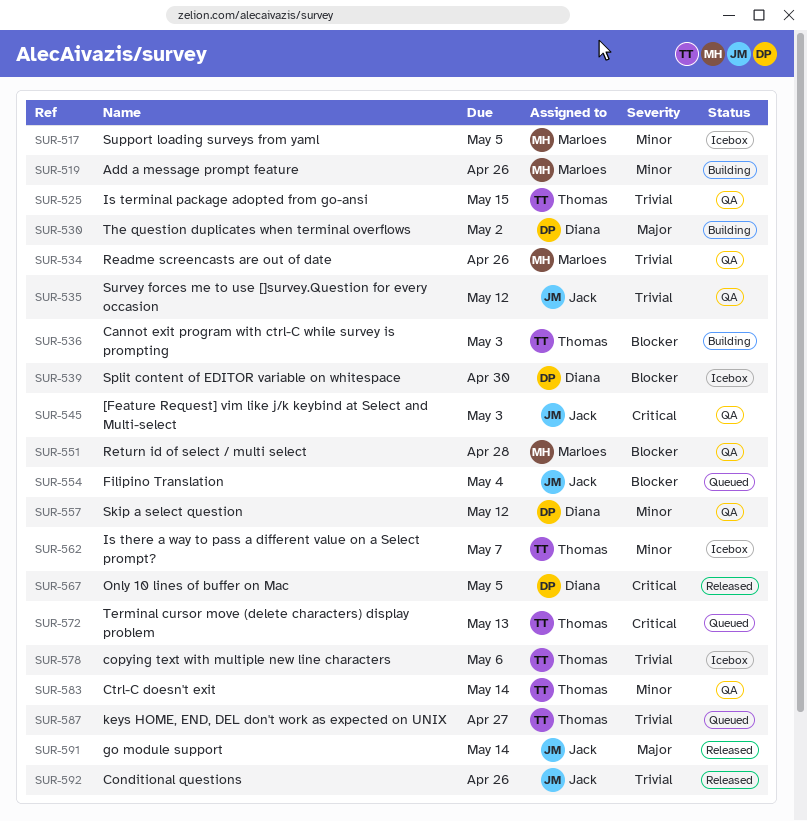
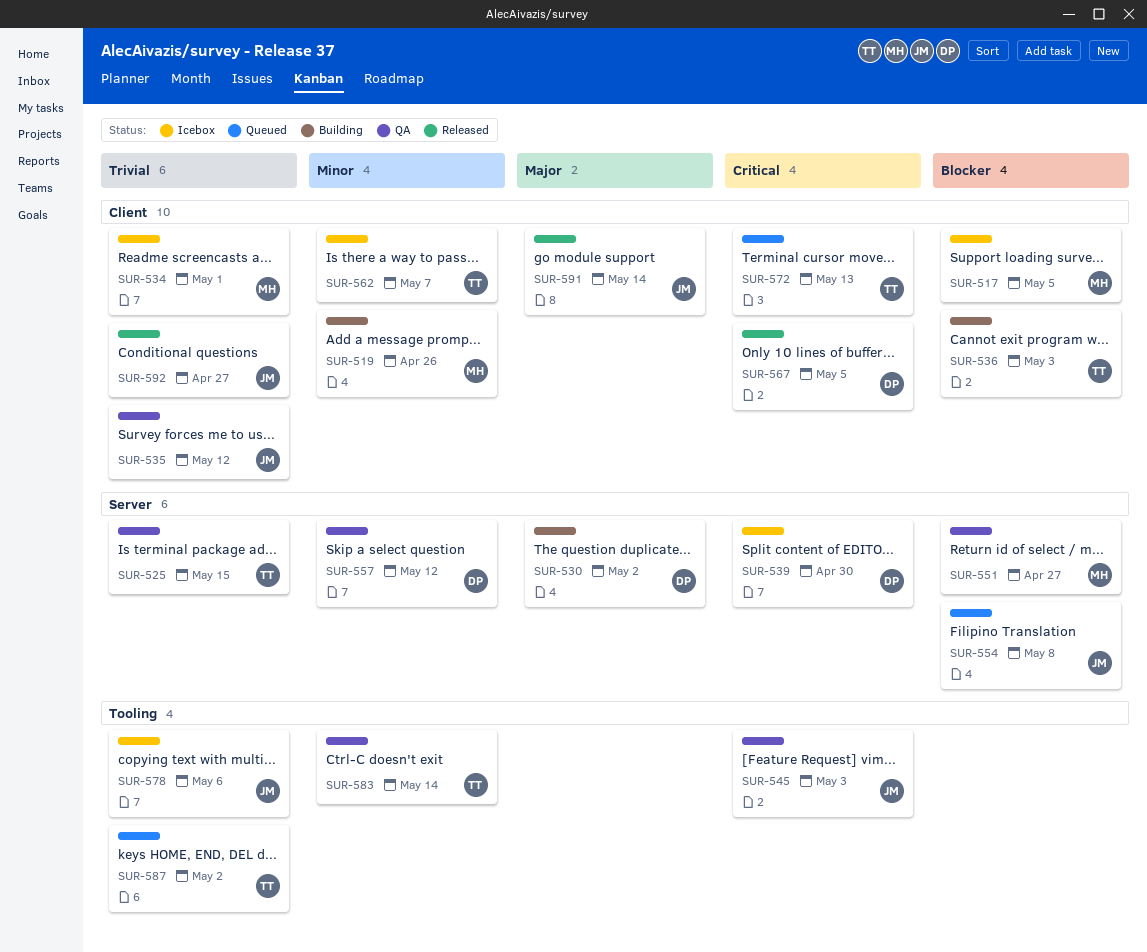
SUR-517, priority: Minor -> Blocker
SUR-534, status: QA -> Icebox
SUR-534, due: Apr 26 -> May 1
SUR-539, priority: Blocker -> Critical
SUR-551, due: Apr 28 -> Apr 27
SUR-554, due: May 4 -> May 8
SUR-578, owner: Thomas -> Jack
SUR-587, due: Apr 27 -> May 2
SUR-592, due: Apr 26 -> Apr 27

